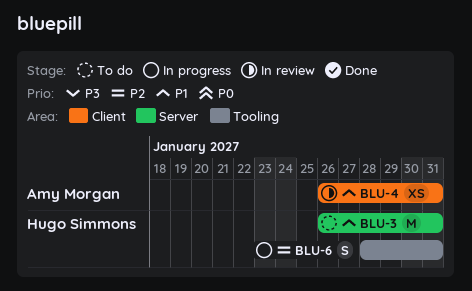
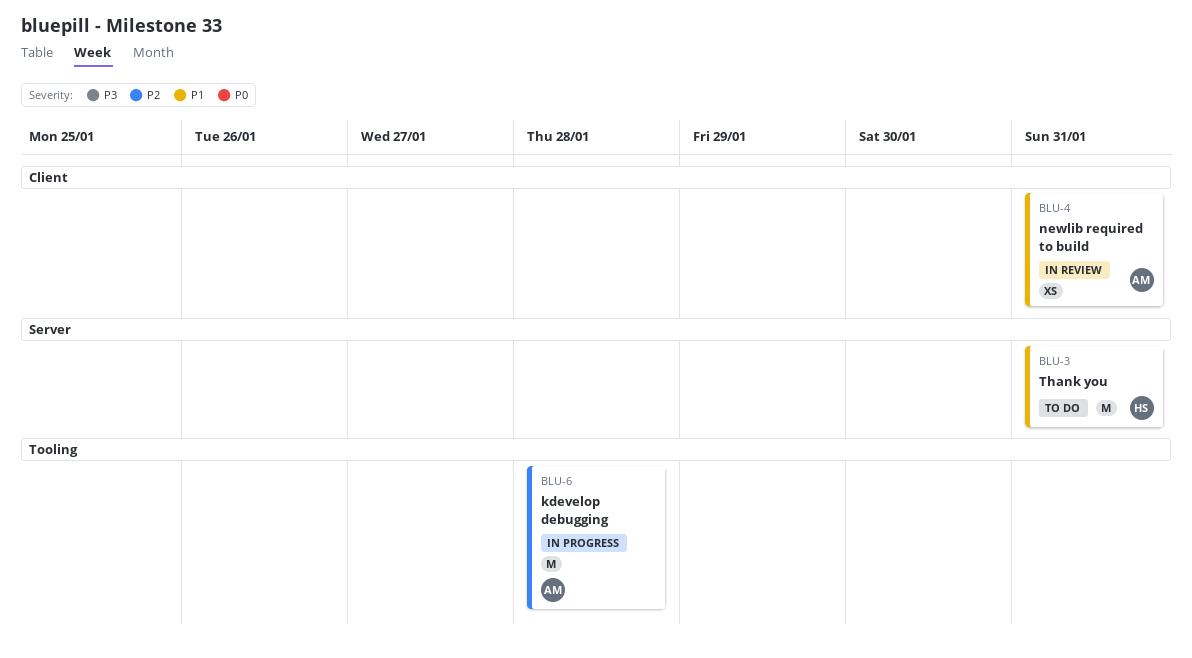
BLU-6, owner: Hugo Simmons -> Amy Morgan
BLU-6, estimate: S -> M
BLU-6, due: Jan 31 -> Jan 28

